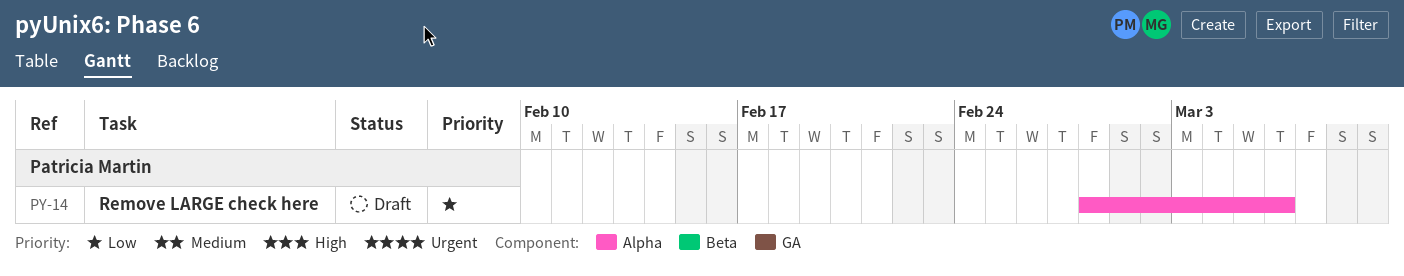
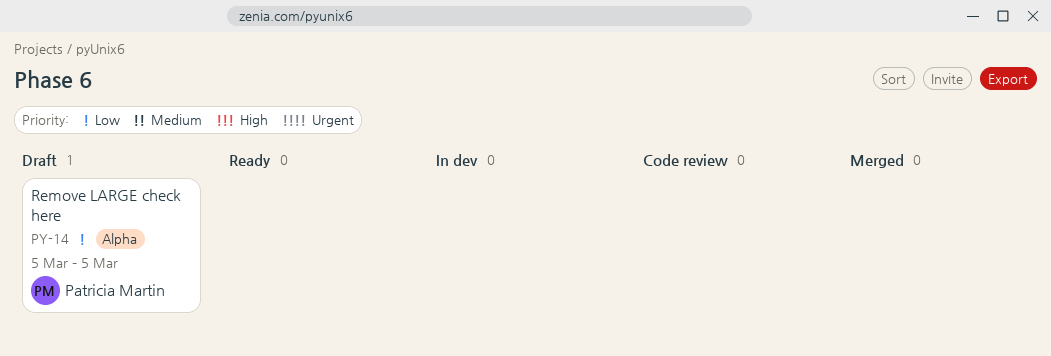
PY-14, start: Feb 28 -> Mar 5
PY-14, due: Mar 6 -> Mar 5

